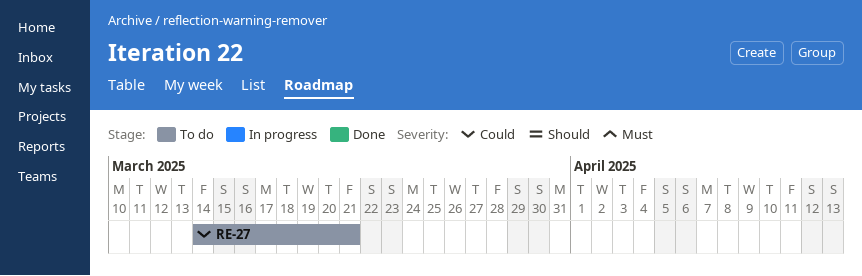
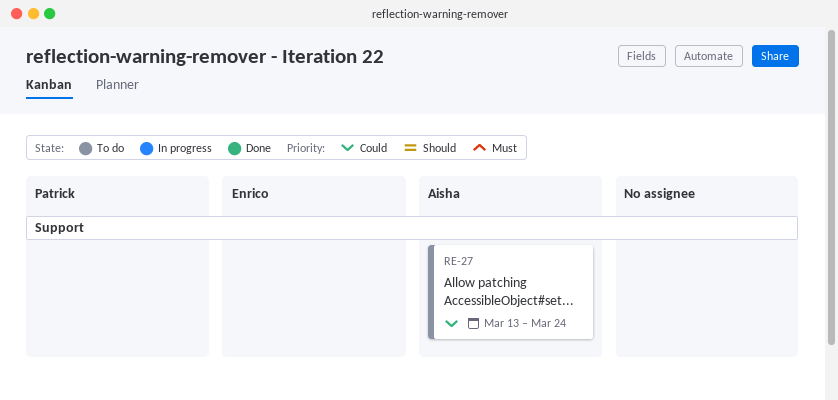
RE-27, start: Mar 14 -> Mar 13
RE-27, due: Mar 21 -> Mar 24

